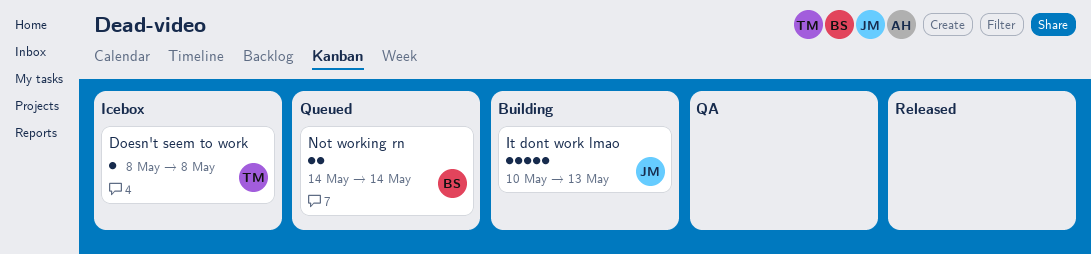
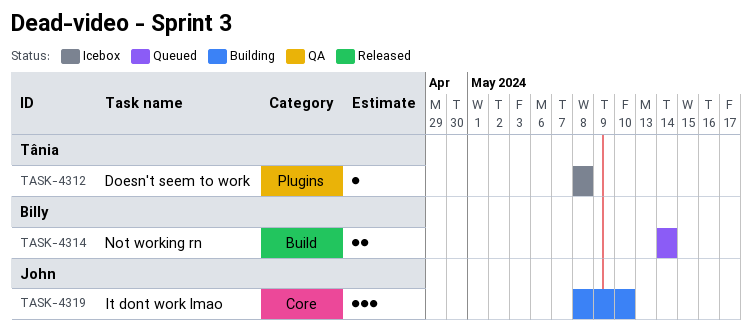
It dont work lmao, estimate: 5 -> 3
It dont work lmao, start: May 10 -> May 8
It dont work lmao, due: May 13 -> May 10

